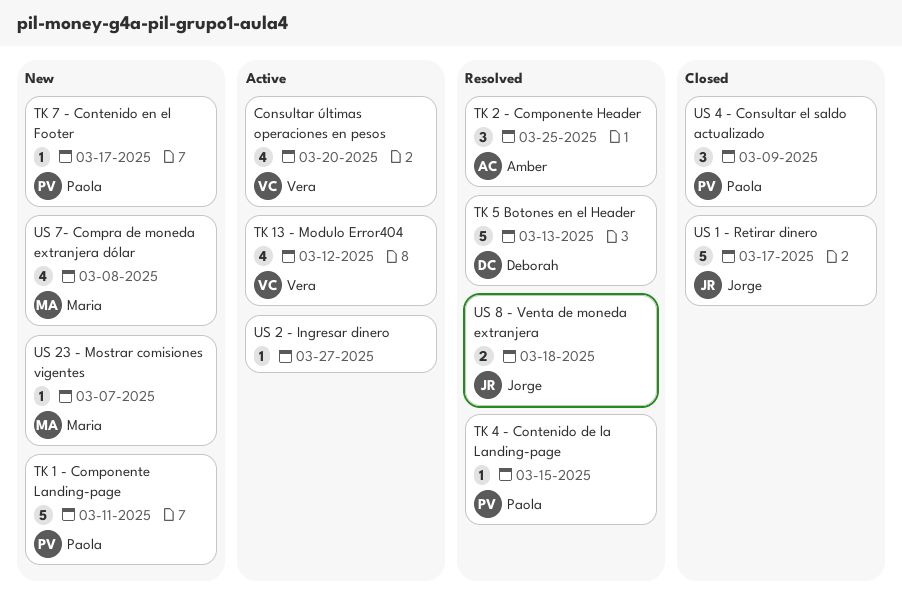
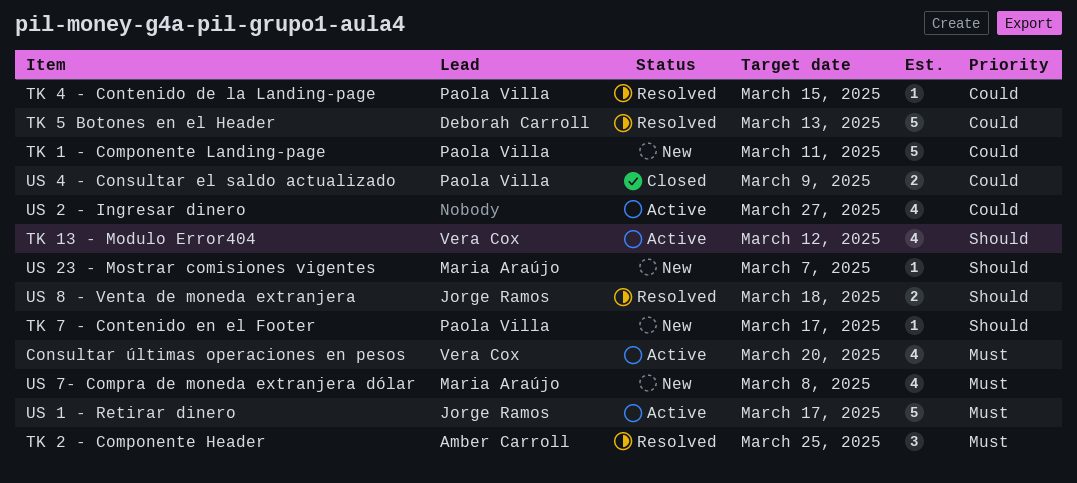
US 1 - Retirar dinero, status: Closed -> Active
US 2 - Ingresar dinero, estimate: 1 -> 4
US 4 - Consultar el saldo actualizado, estimate: 3 -> 2

